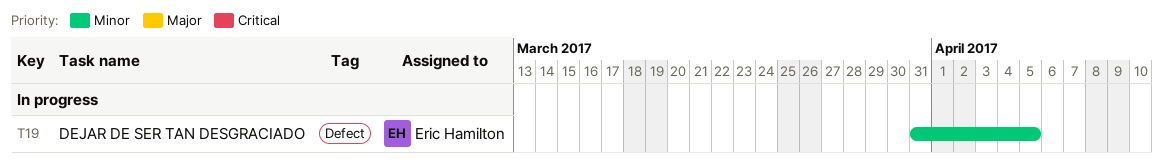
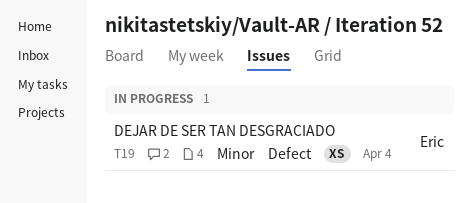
T19, due: Apr 5 -> Apr 4

